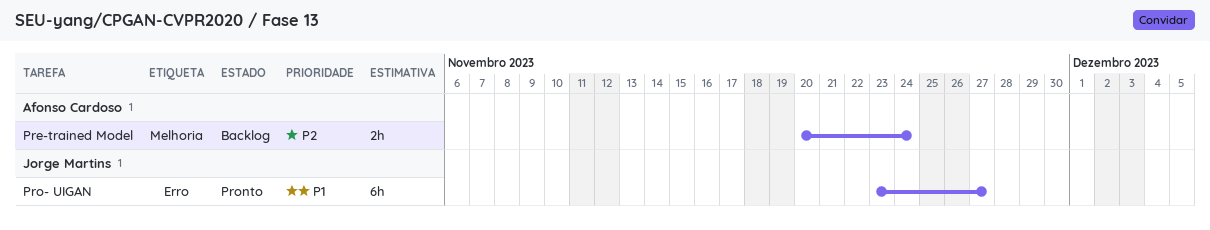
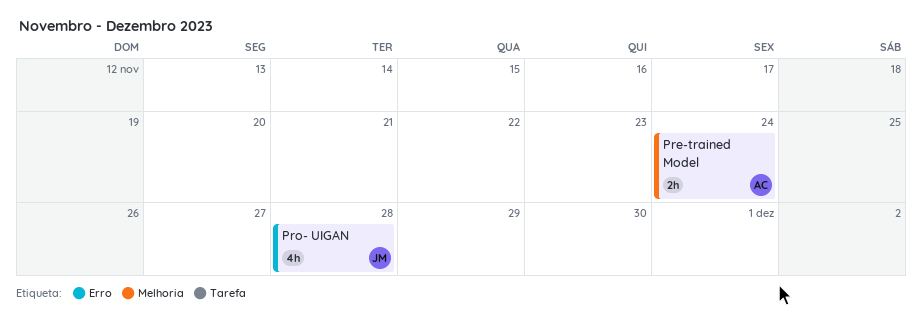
Pro- UIGAN, estimate: 6h -> 4h
Pro- UIGAN, due: Nov 27 -> Nov 28

